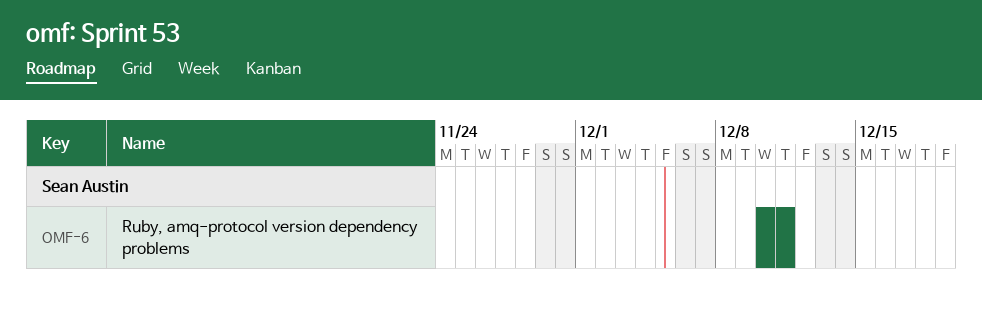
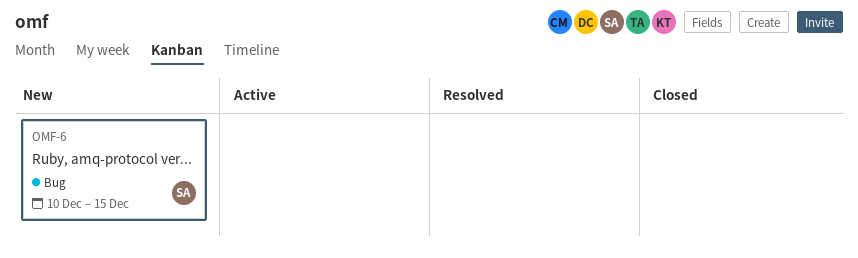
OMF-6, due: Dec 11 -> Dec 15

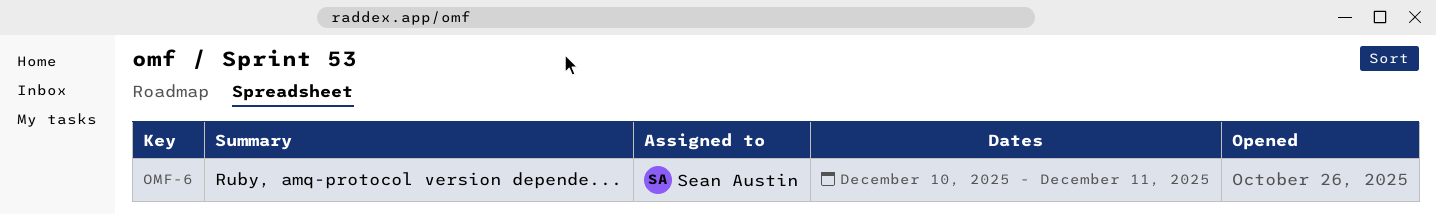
OMF-6, due: Dec 15 -> Dec 11

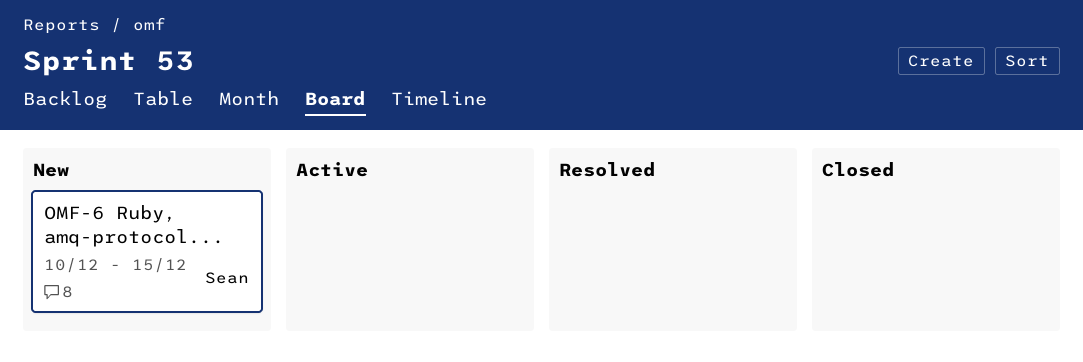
OMF-6, due: Dec 11 -> Dec 15

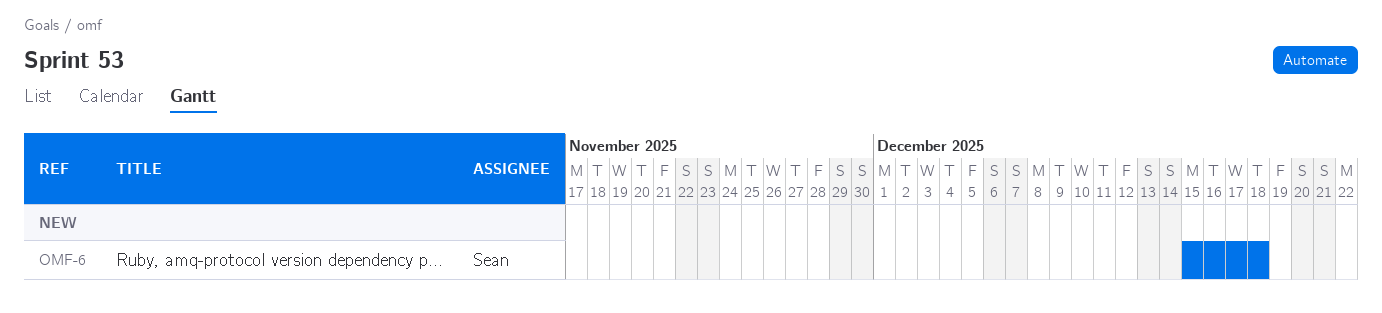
OMF-6, start: Dec 10 -> Dec 15
OMF-6, due: Dec 15 -> Dec 18

